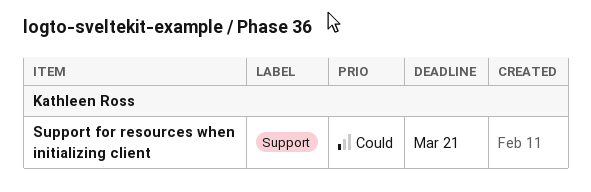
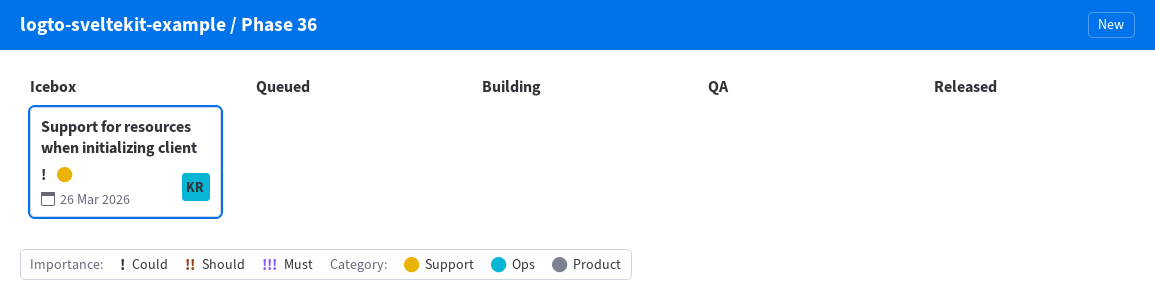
Support for resources when initializing client, due: Mar 21 -> Mar 26

